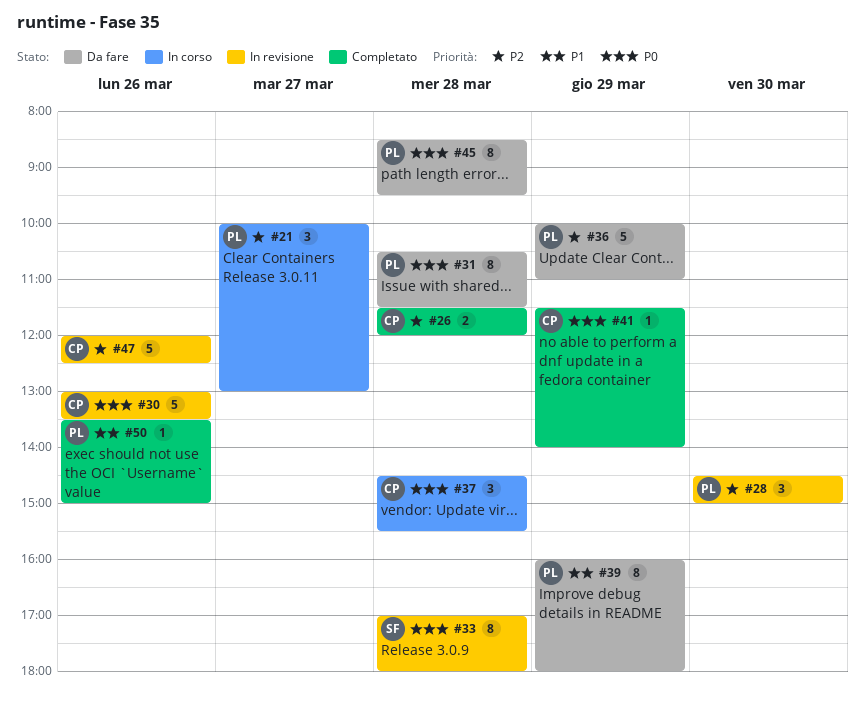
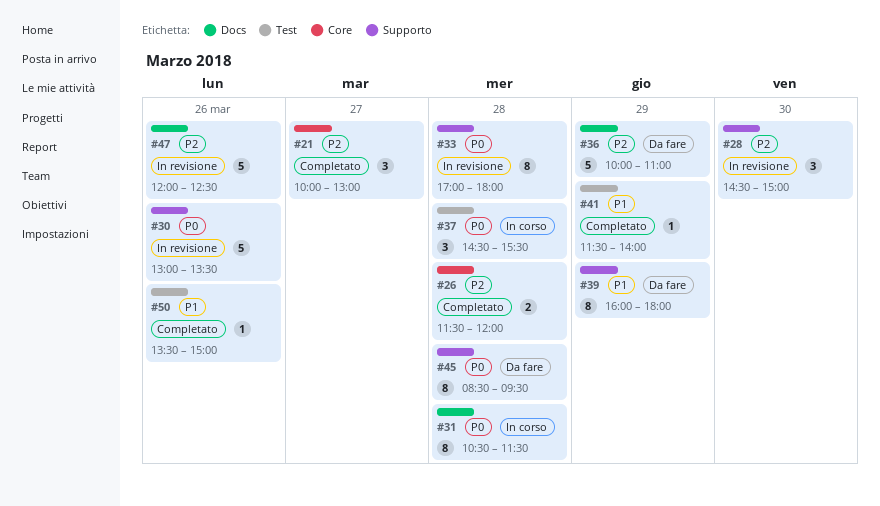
#21, status: In corso -> Completato
#31, status: Da fare -> In corso
#41, priority: P0 -> P1

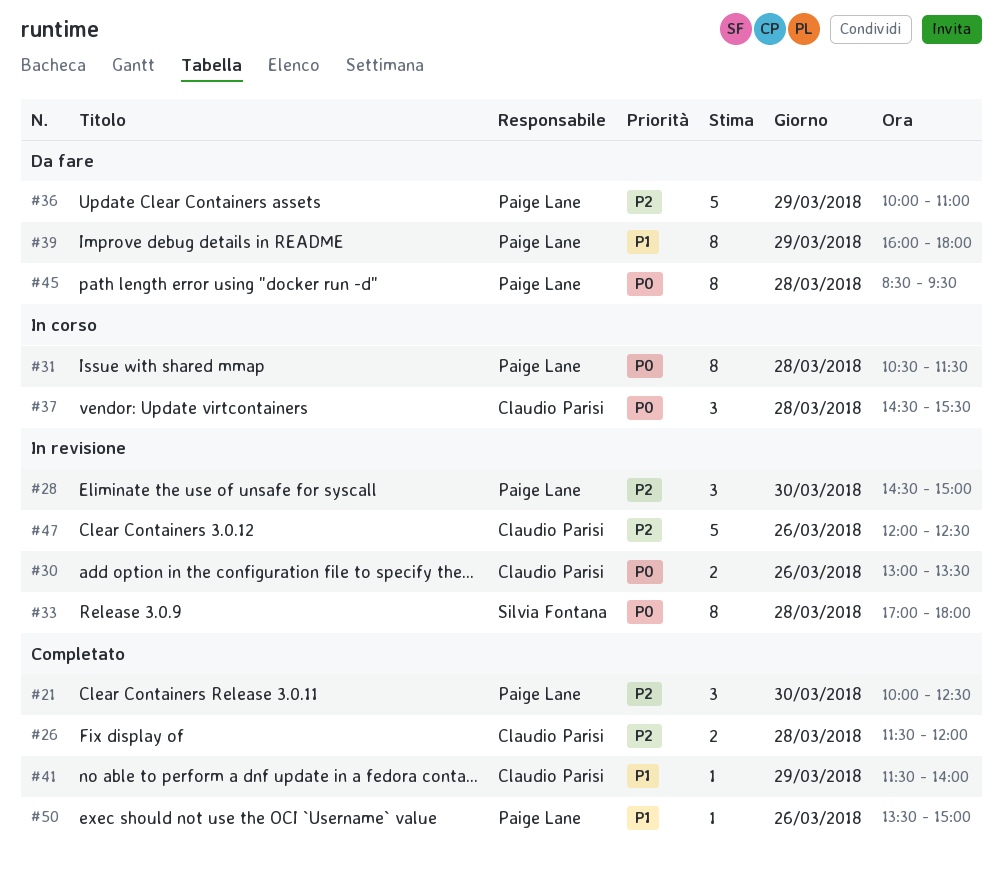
#21, day: Mar 27 -> Mar 30
#21, ends: 13:00 -> 12:30
#30, estimate: 5 -> 2

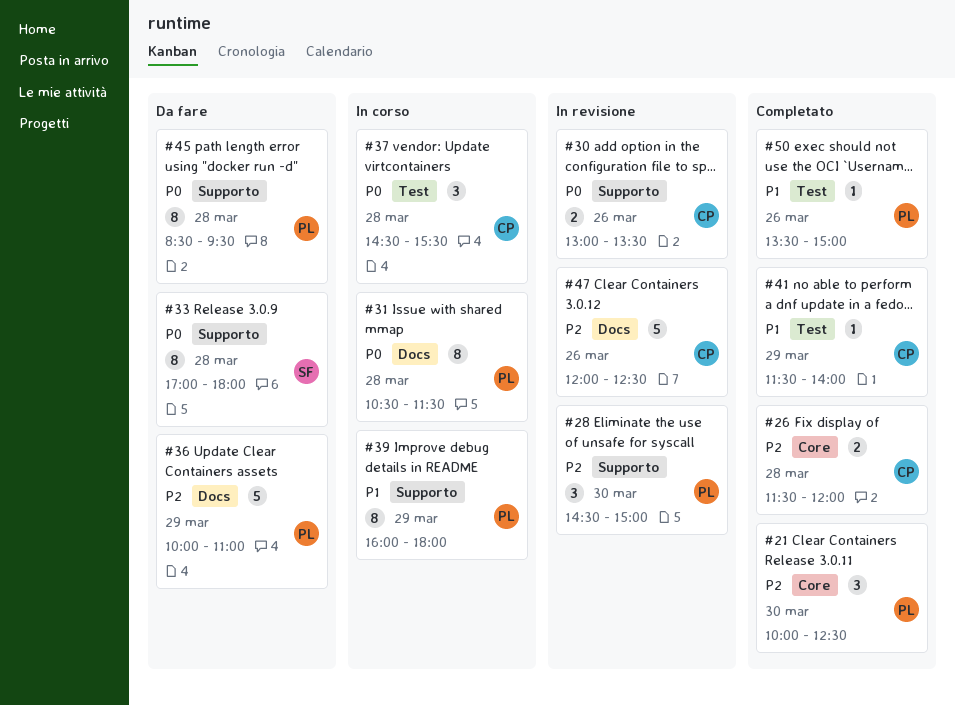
#33, status: In revisione -> Da fare
#39, status: Da fare -> In corso

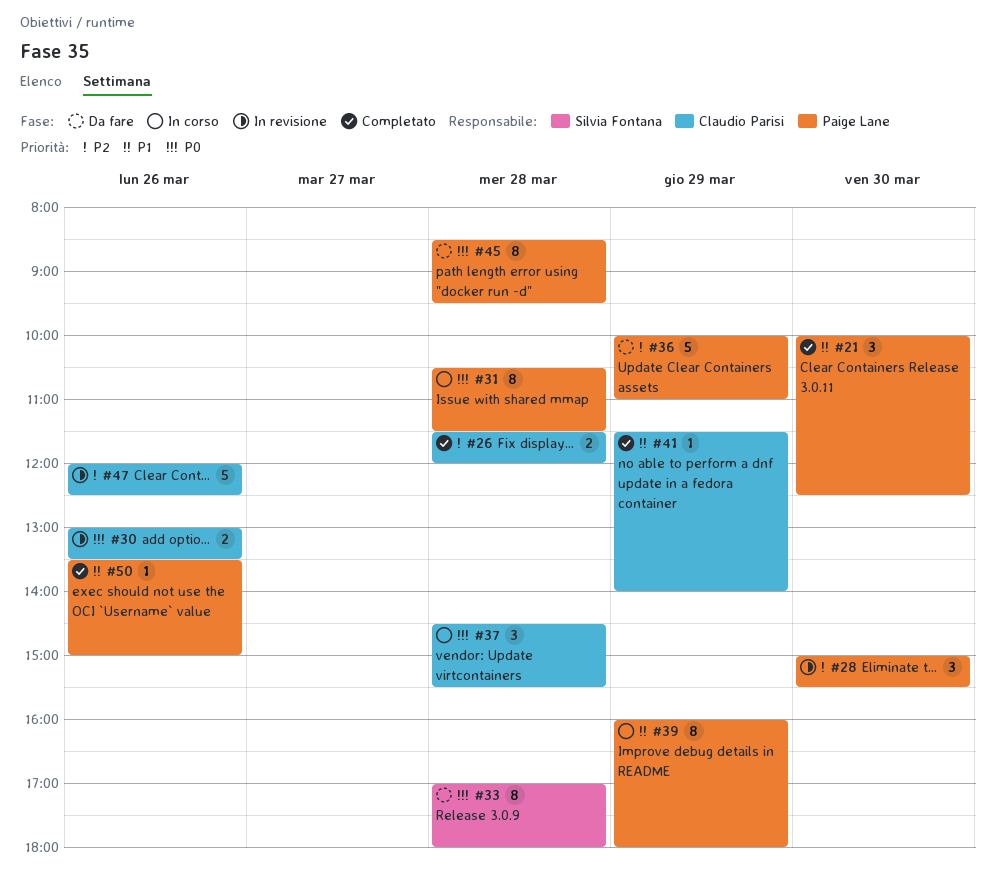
#21, priority: P2 -> P1
#28, begins: 14:30 -> 15:00
#28, ends: 15:00 -> 15:30

